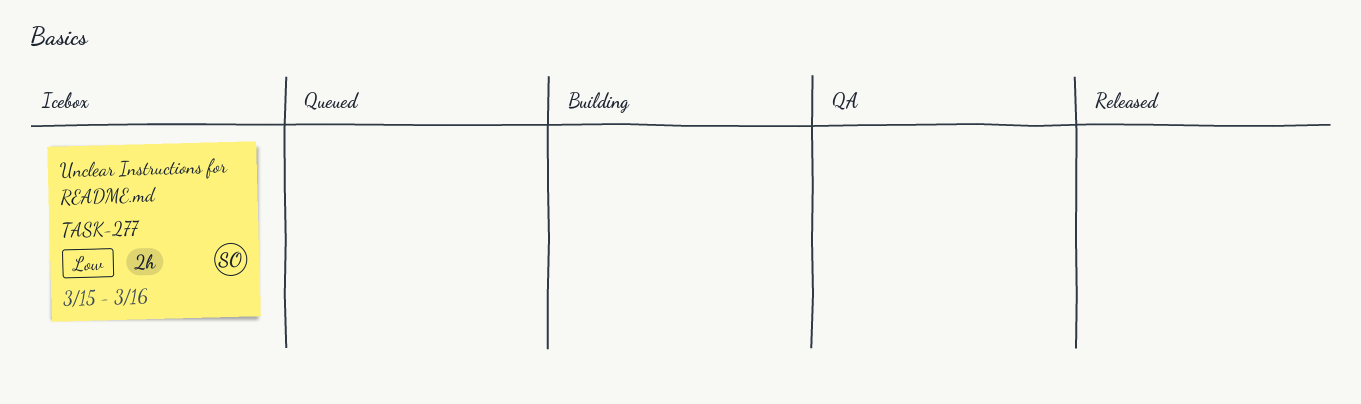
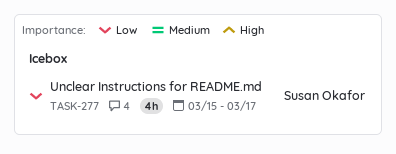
TASK-277, estimate: 2h -> 4h
TASK-277, due: Mar 16 -> Mar 17

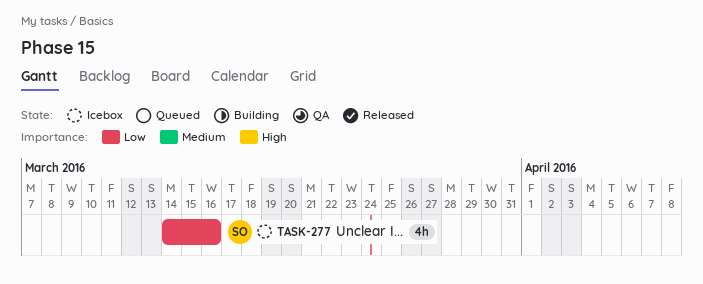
TASK-277, start: Mar 15 -> Mar 14
TASK-277, due: Mar 17 -> Mar 16

